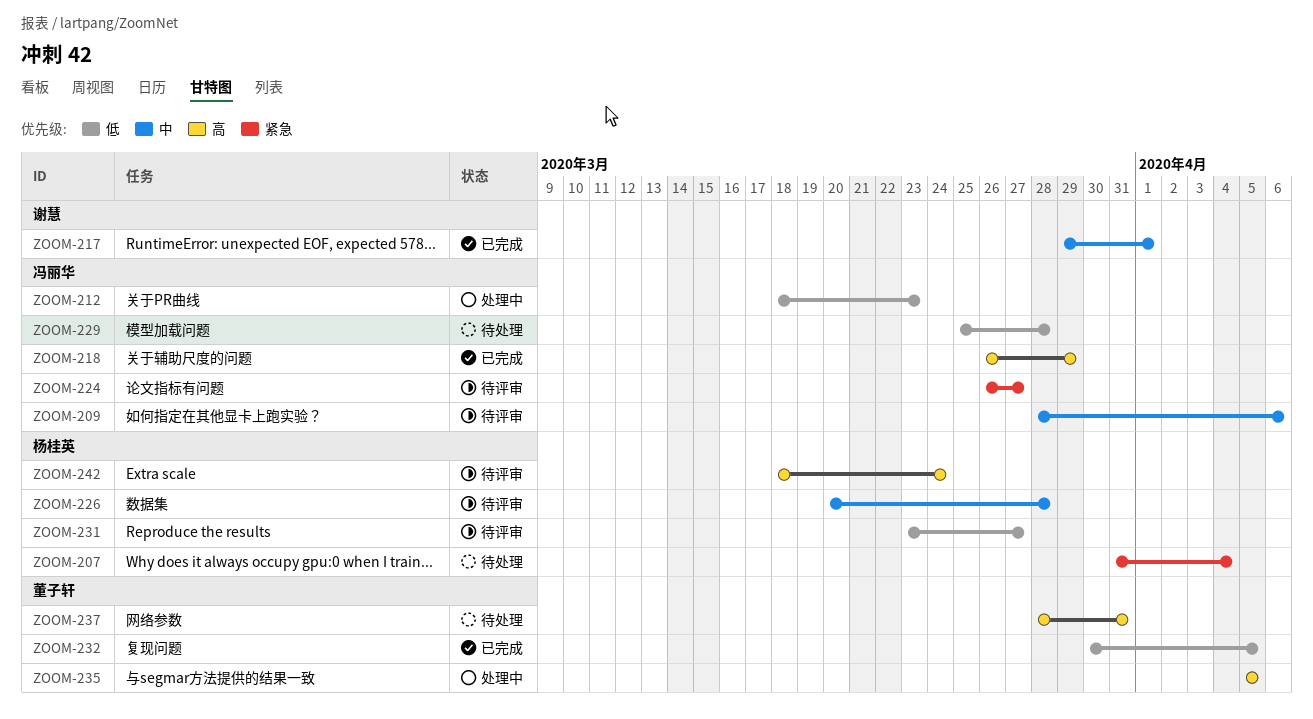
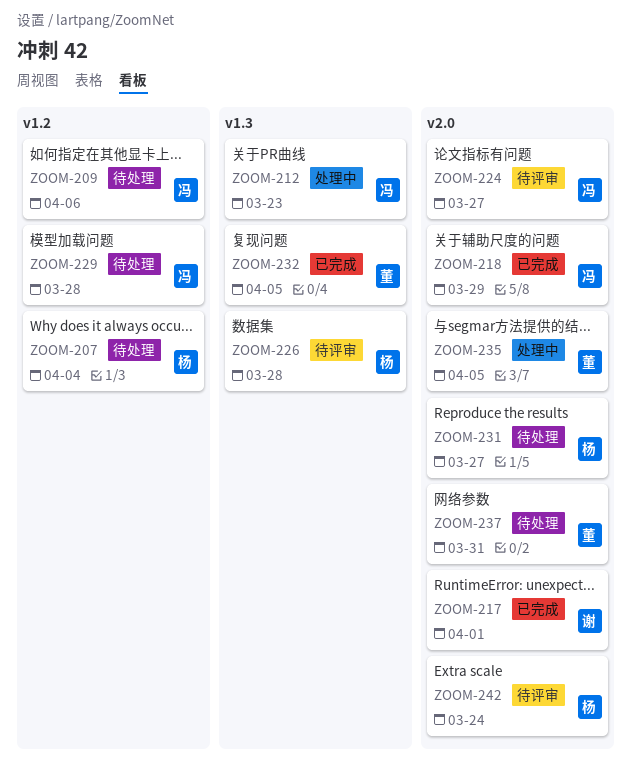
ZOOM-209, status: 待评审 -> 待处理
ZOOM-231, status: 待评审 -> 待处理

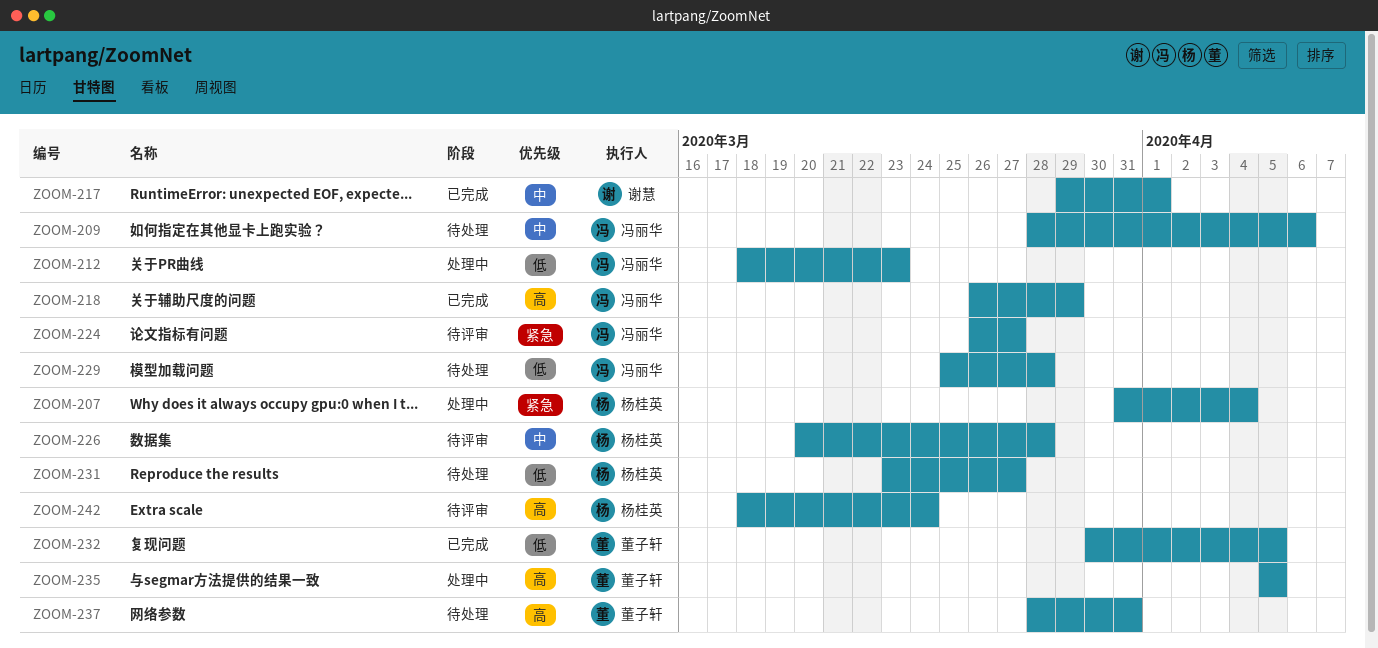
ZOOM-207, status: 待处理 -> 处理中

